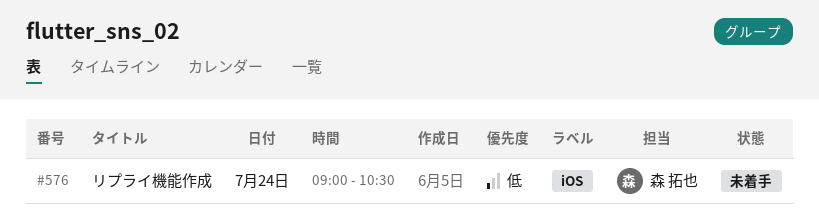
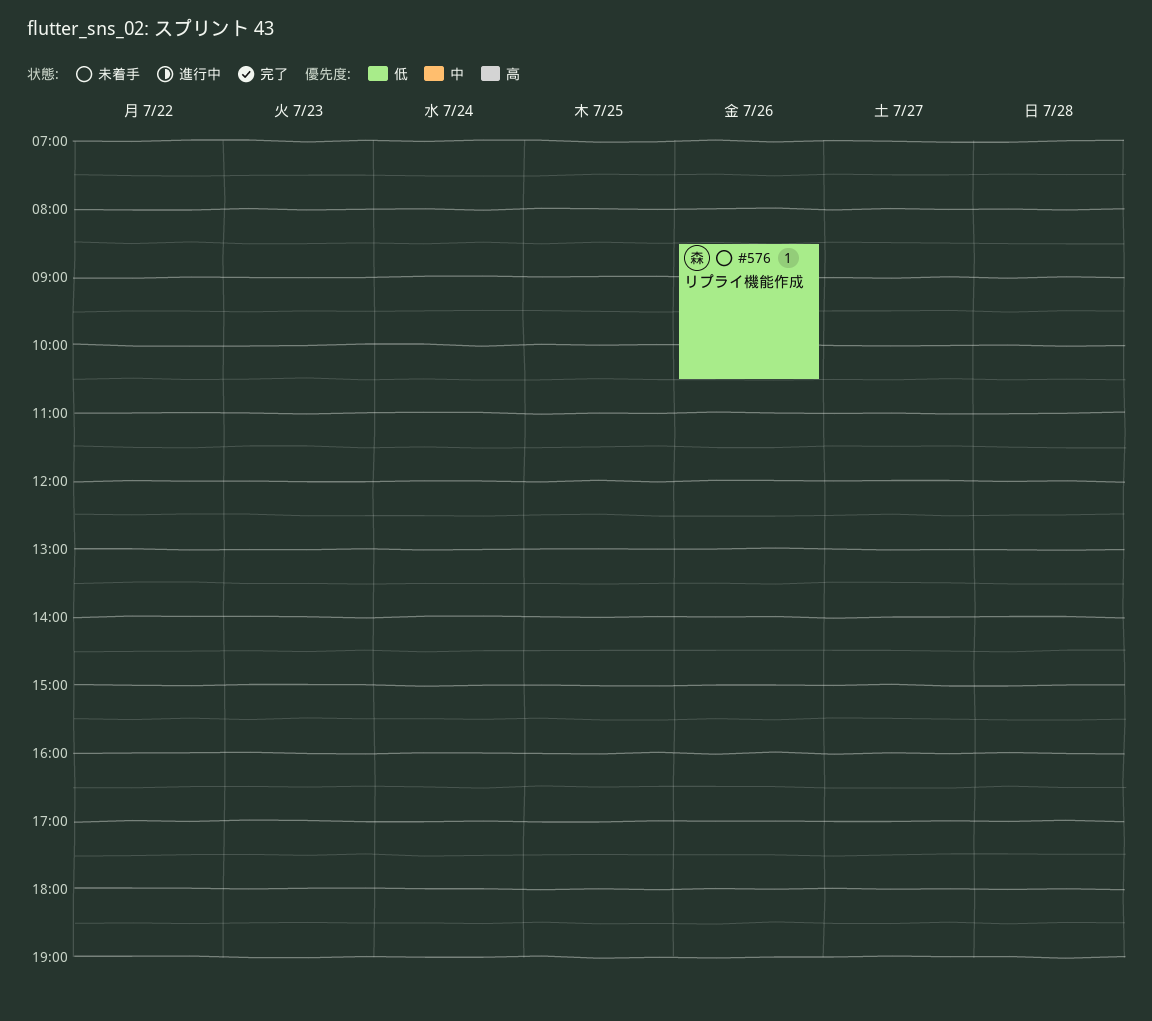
#576, day: Jul 24 -> Jul 26
#576, begins: 09:00 -> 08:30

